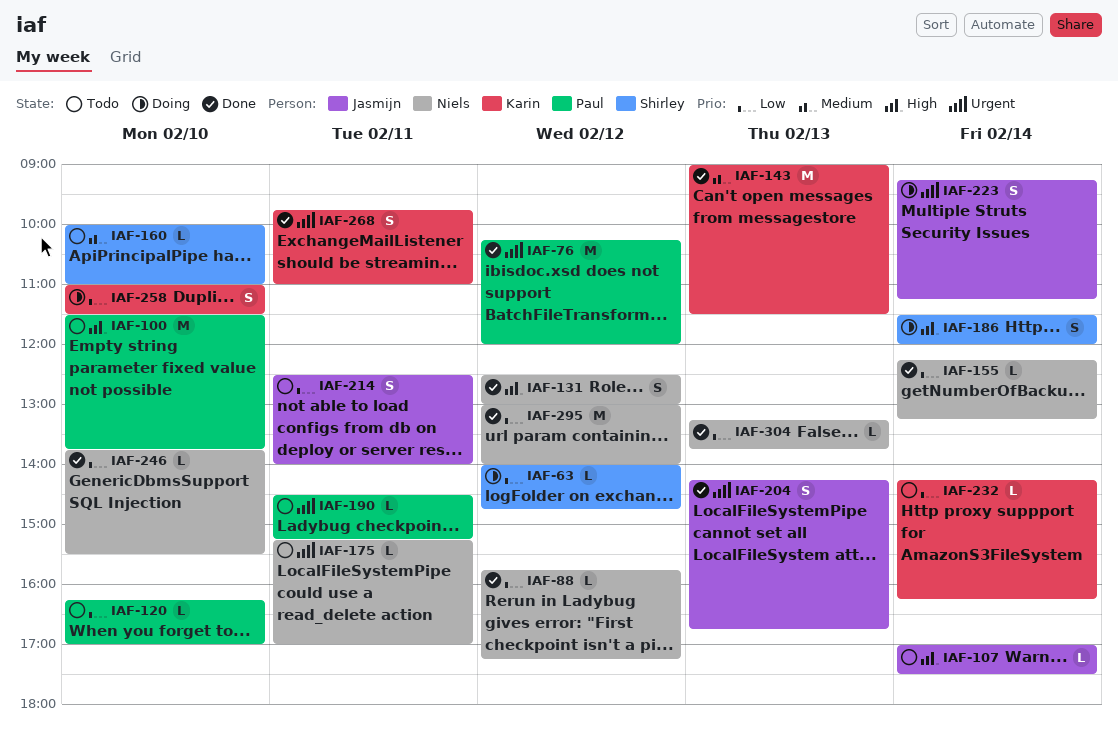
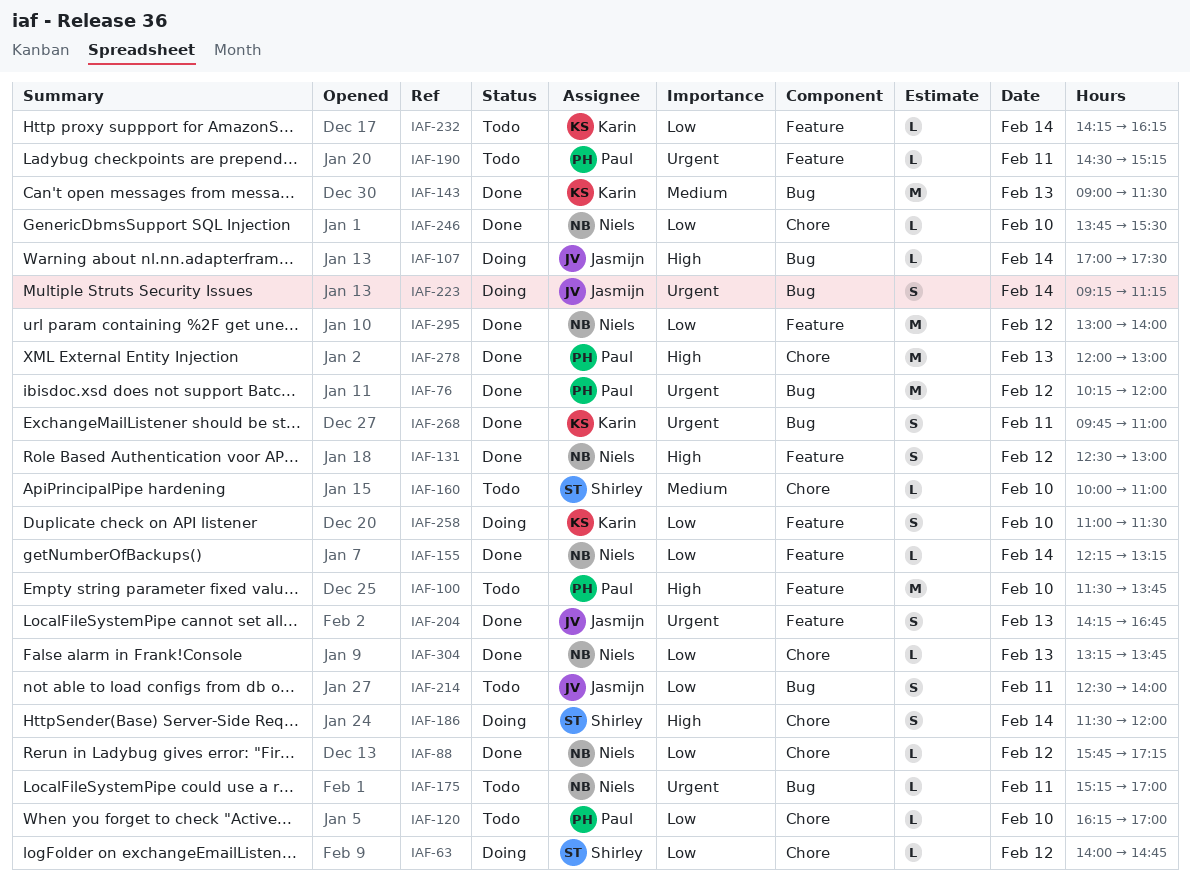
IAF-107, status: Todo -> Doing
IAF-278: none -> present

